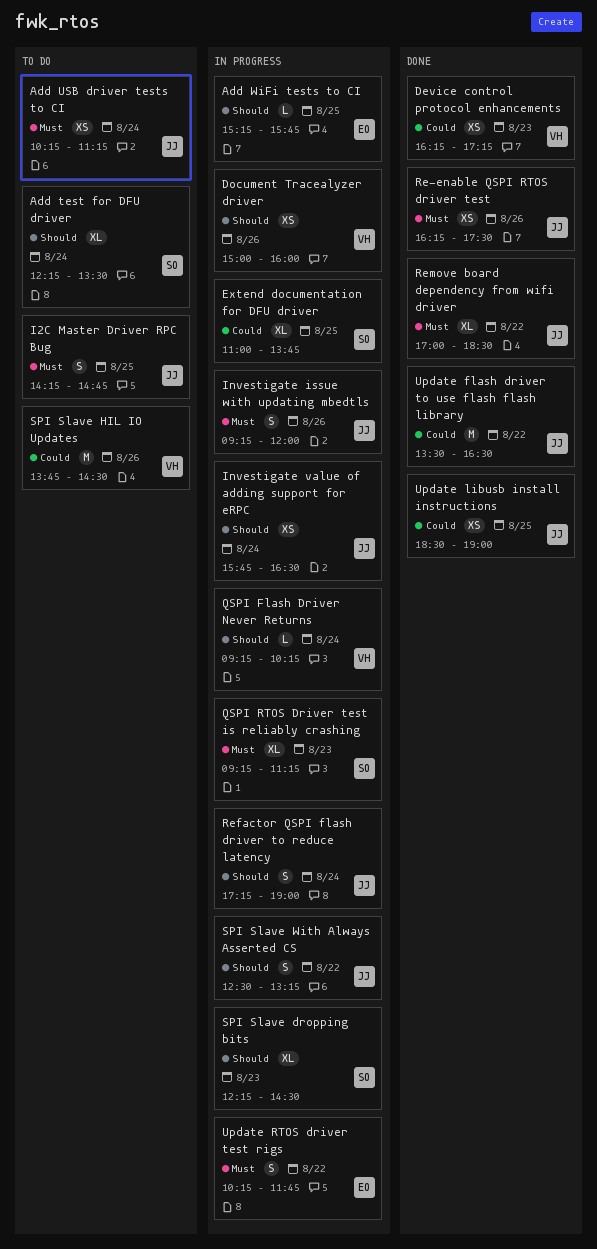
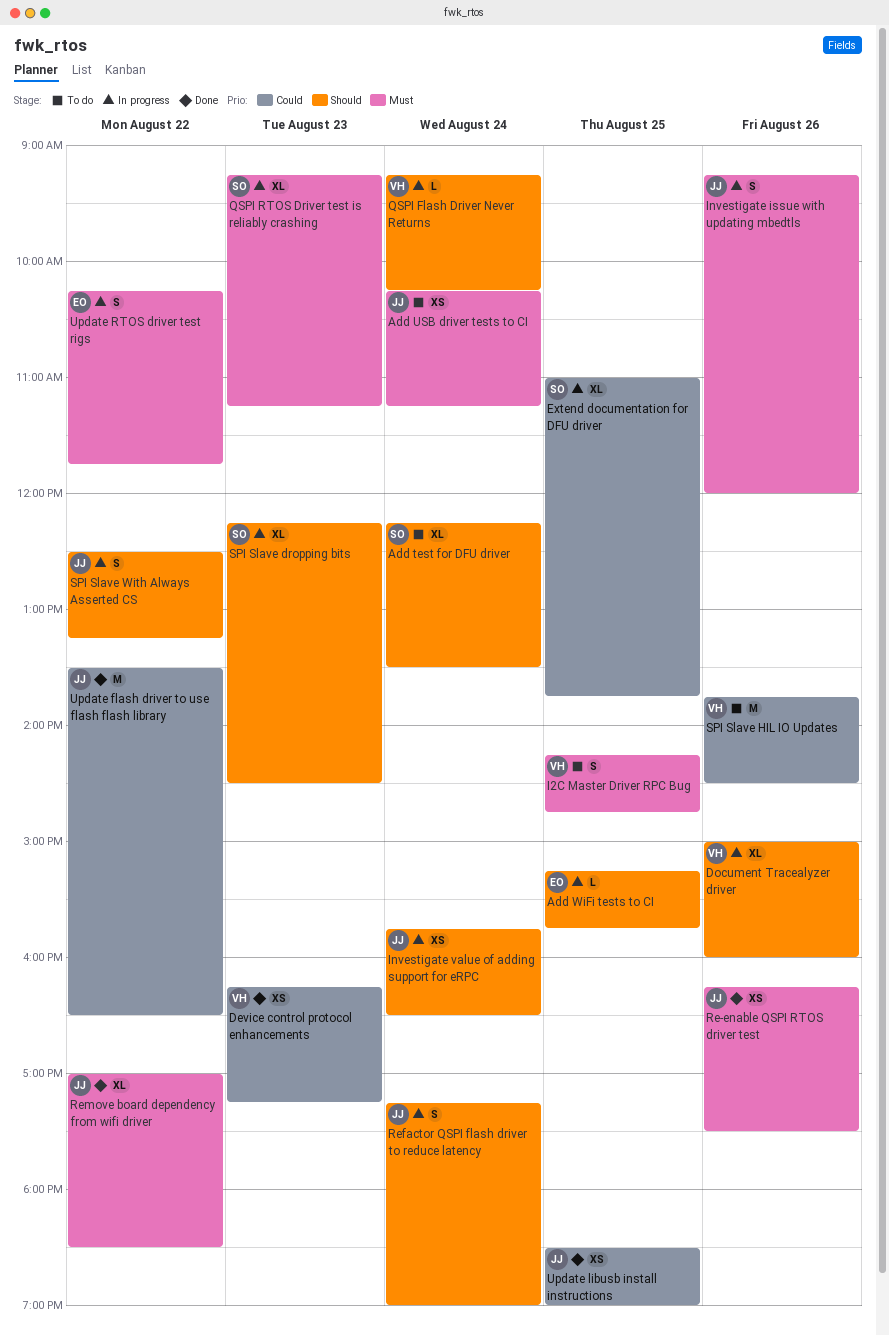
Document Tracealyzer driver, estimate: XS -> XL
I2C Master Driver RPC Bug, owner: JJ -> VH

